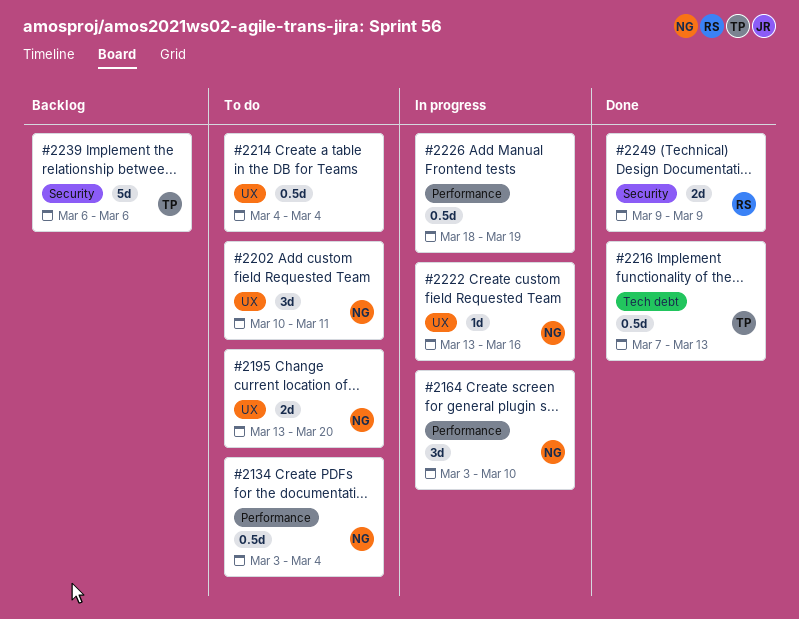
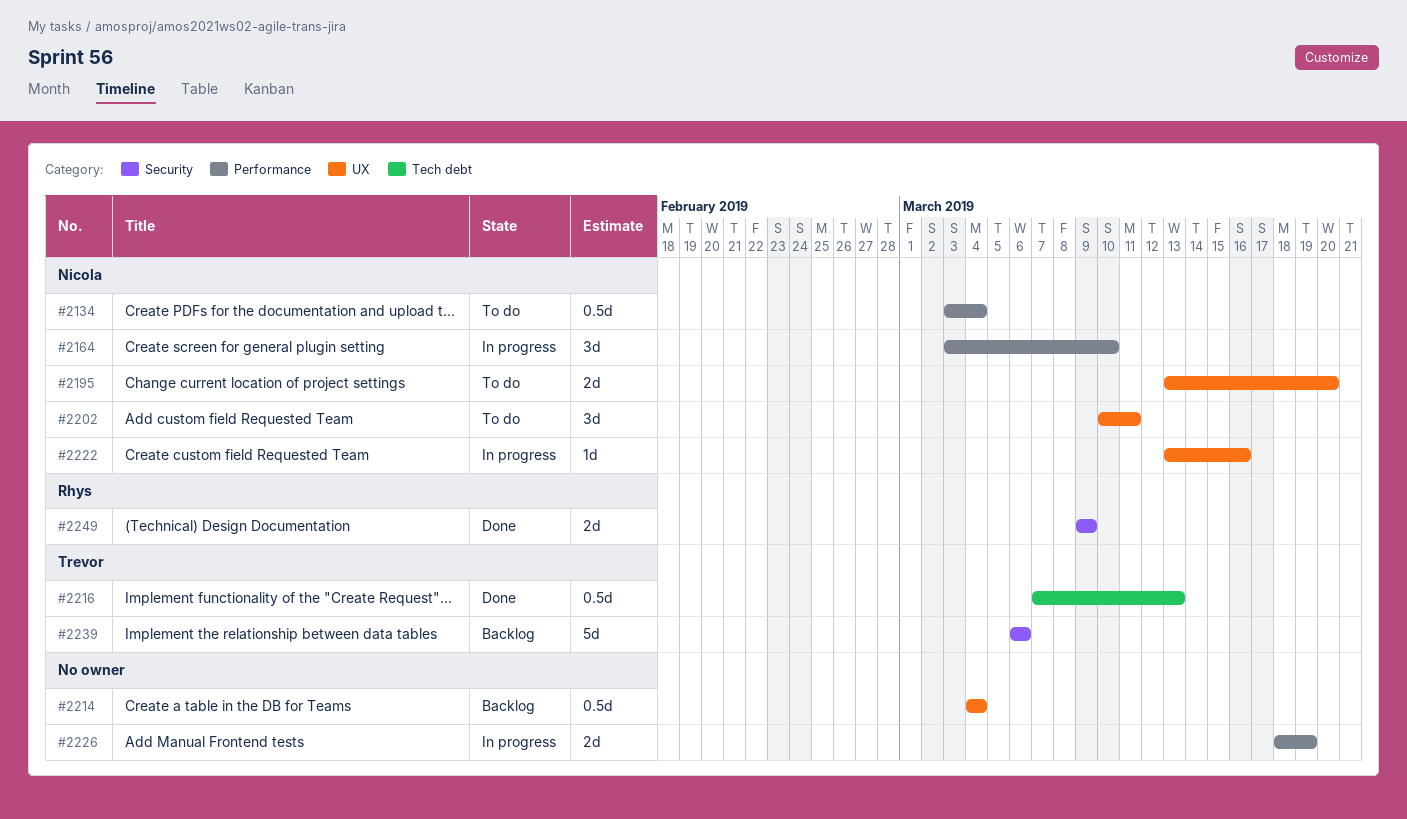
#2214, status: To do -> Backlog
#2226, estimate: 0.5d -> 2d

